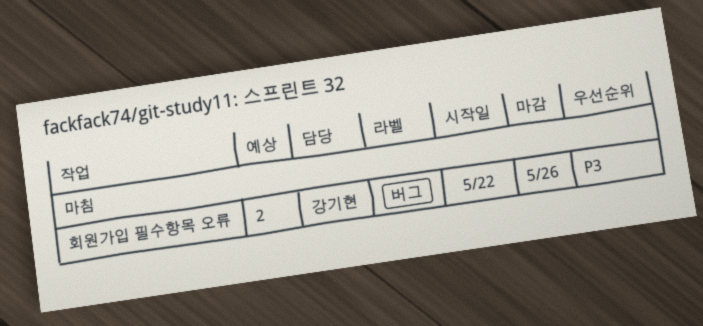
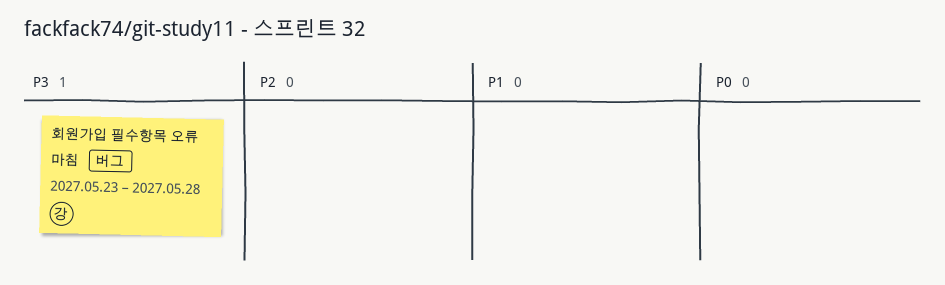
회원가입 필수항목 오류, start: May 22 -> May 23
회원가입 필수항목 오류, due: May 26 -> May 28

